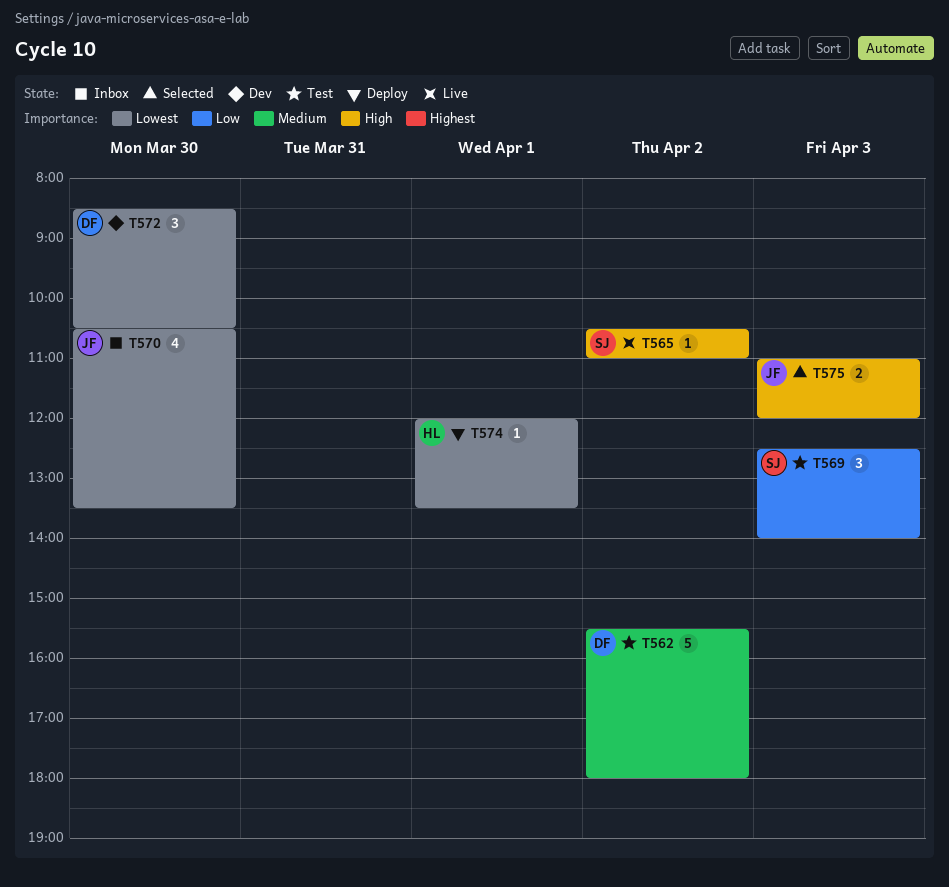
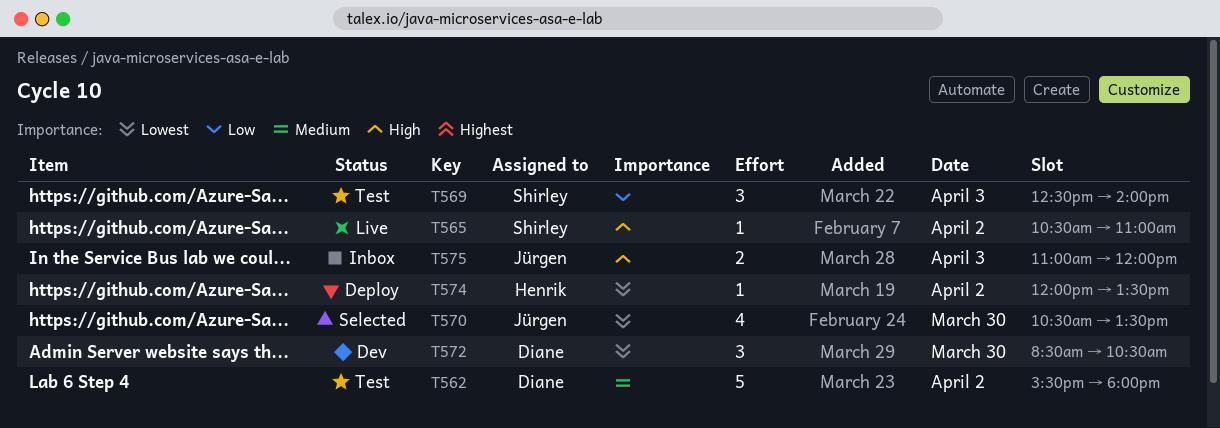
T570, status: Inbox -> Selected
T574, day: Apr 1 -> Apr 2
T575, status: Selected -> Inbox

